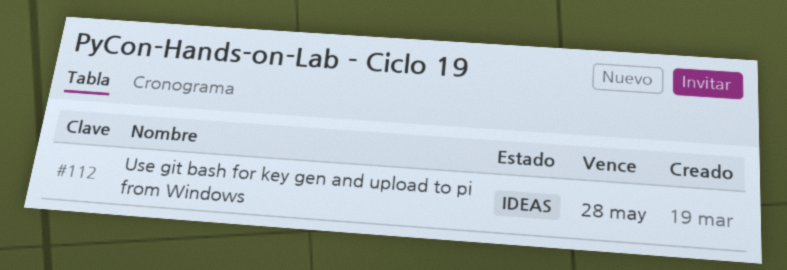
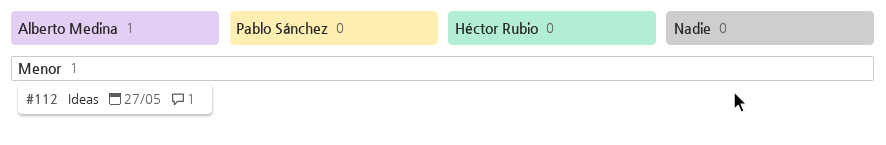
#112, due: May 28 -> May 27

